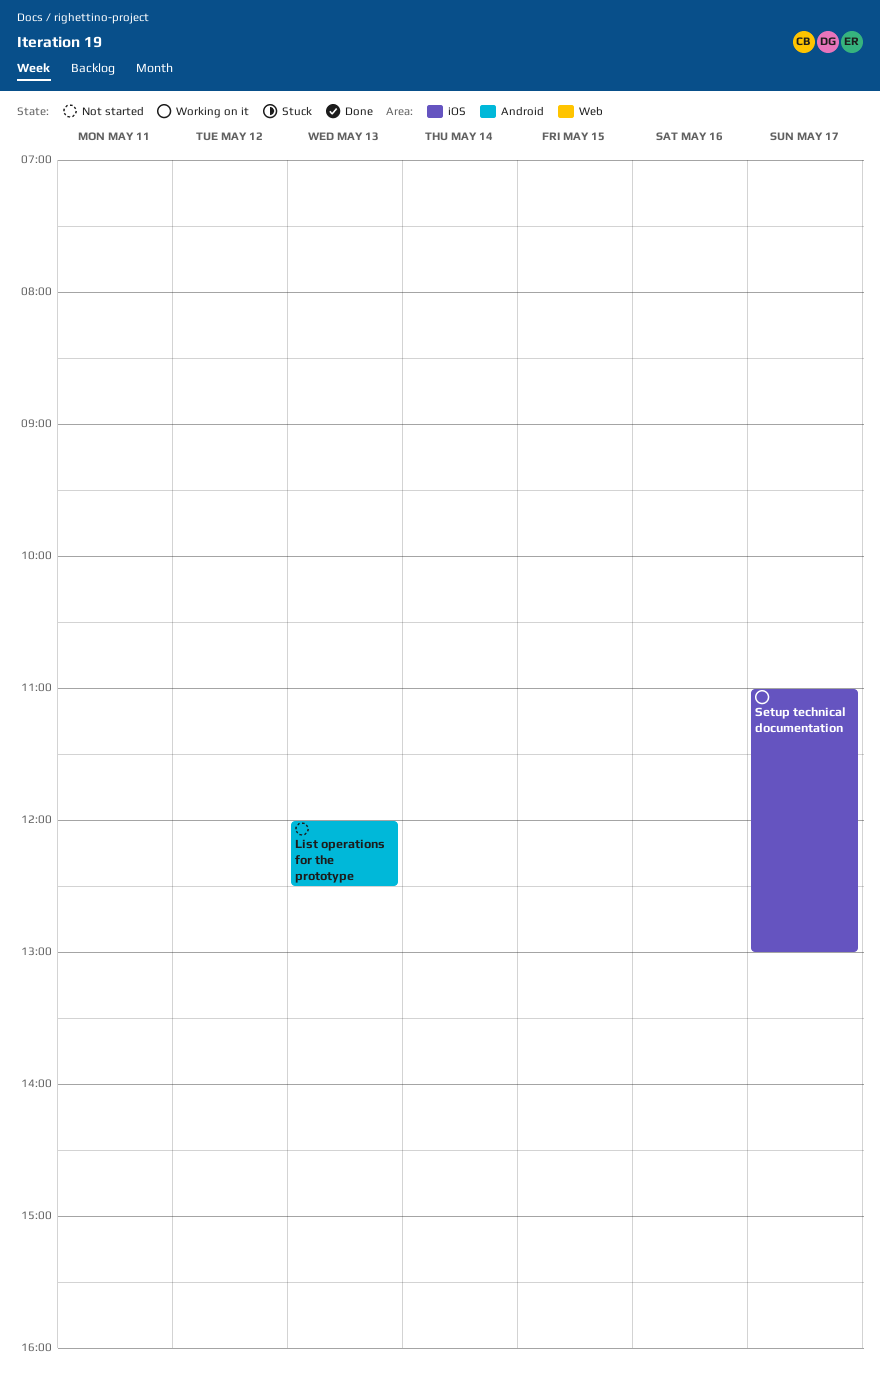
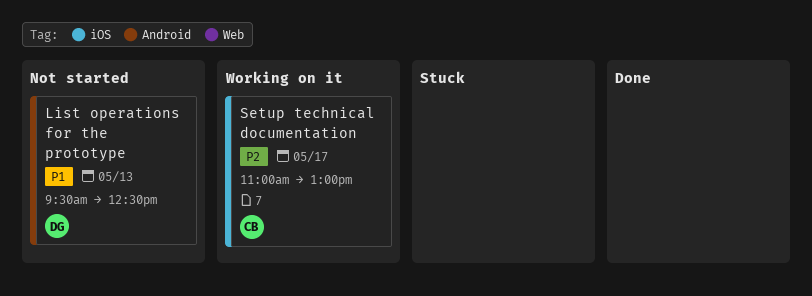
List operations for the prototype, begins: 12:00 -> 09:30

